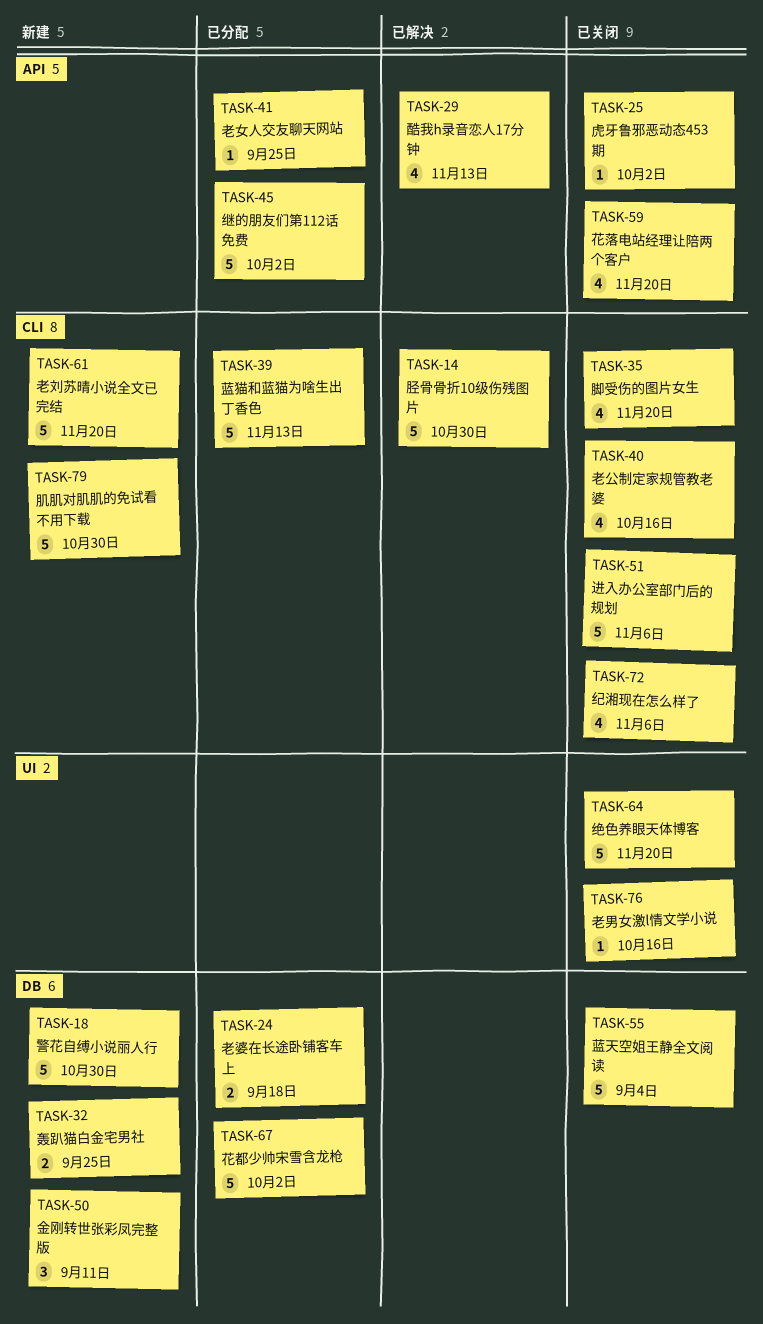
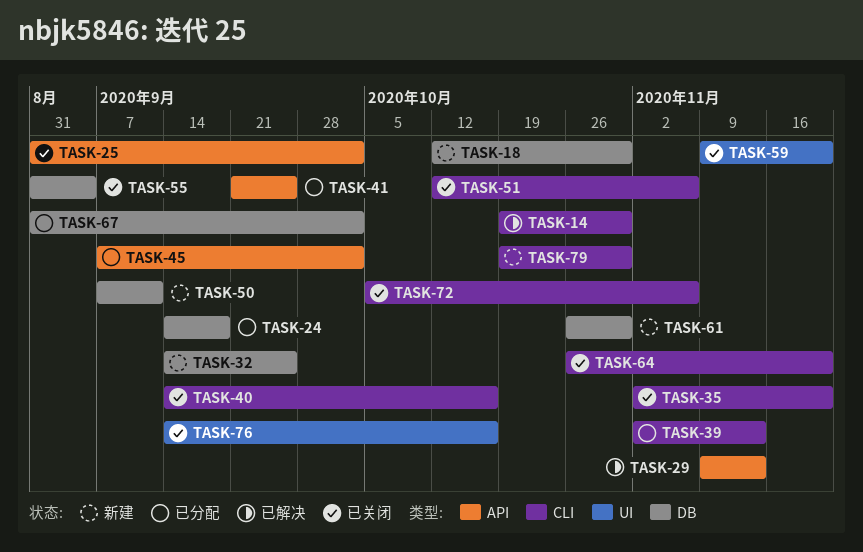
TASK-59, label: API -> UI
TASK-61, label: CLI -> DB
TASK-61, due: Nov 20 -> Oct 30
TASK-64, label: UI -> CLI

